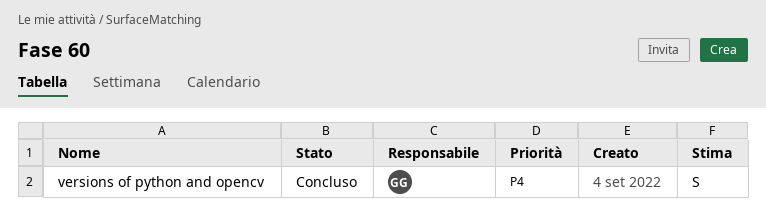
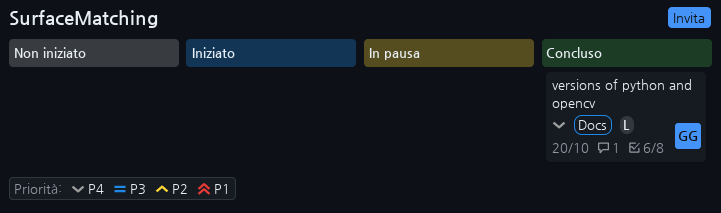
versions of python and opencv, estimate: S -> L

